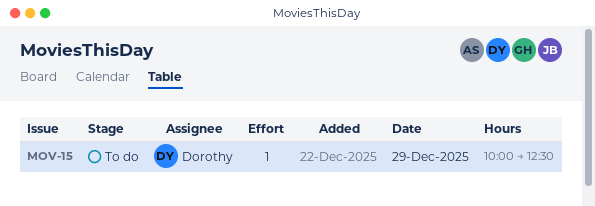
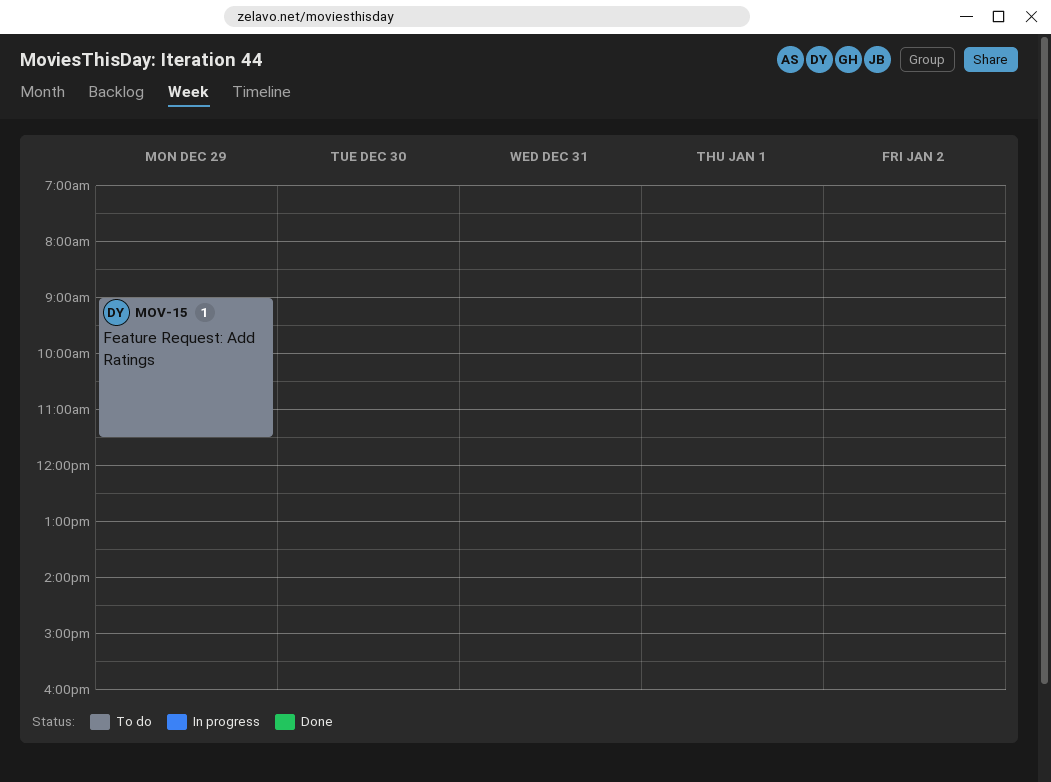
MOV-15, begins: 10:00 -> 09:00
MOV-15, ends: 12:30 -> 11:30

